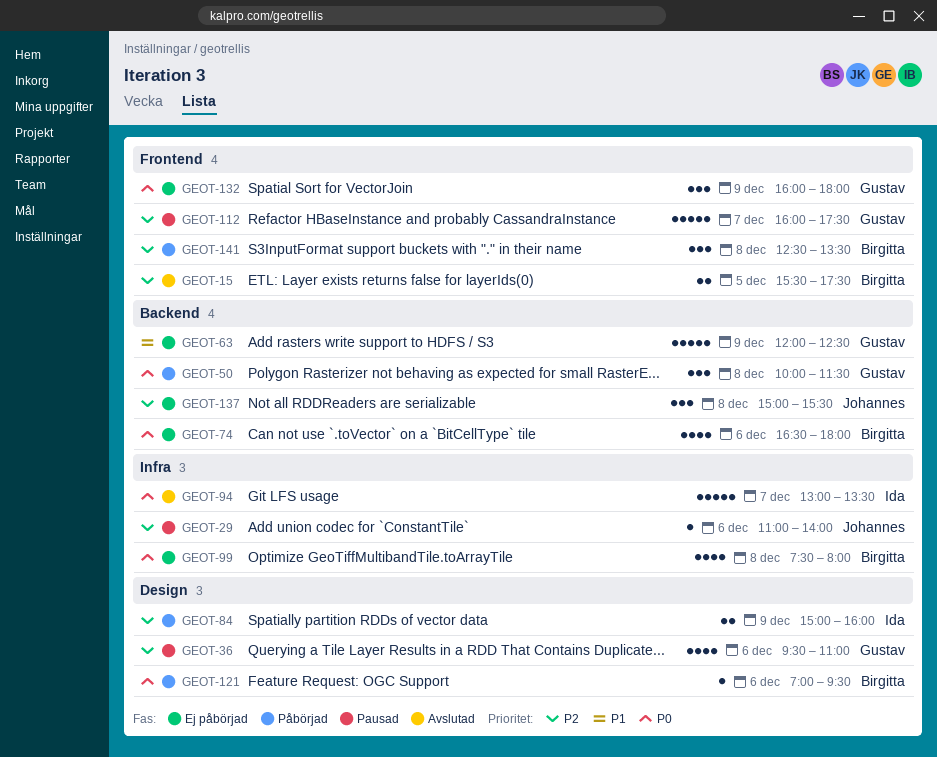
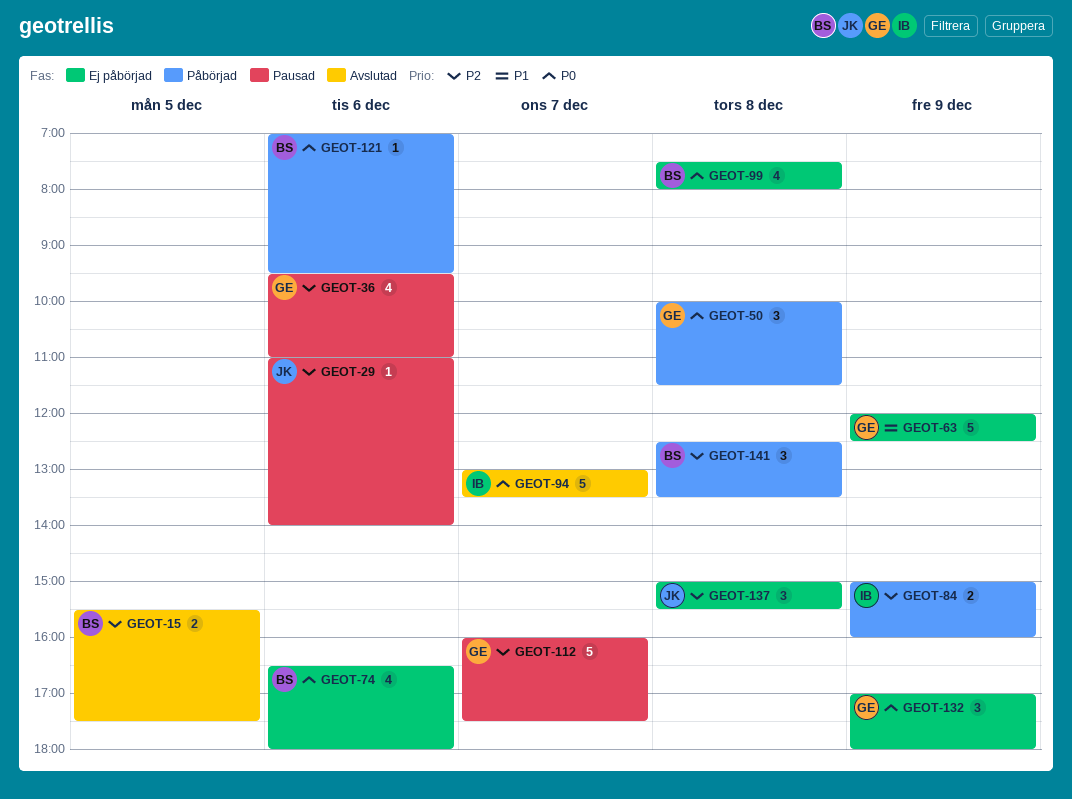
GEOT-132, begins: 16:00 -> 17:00

